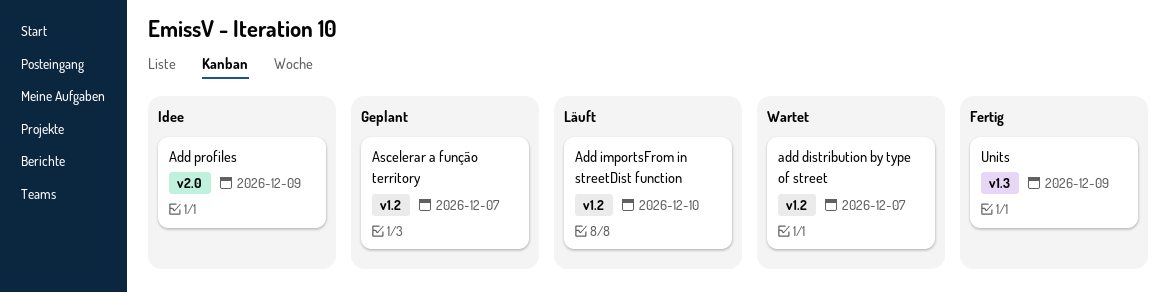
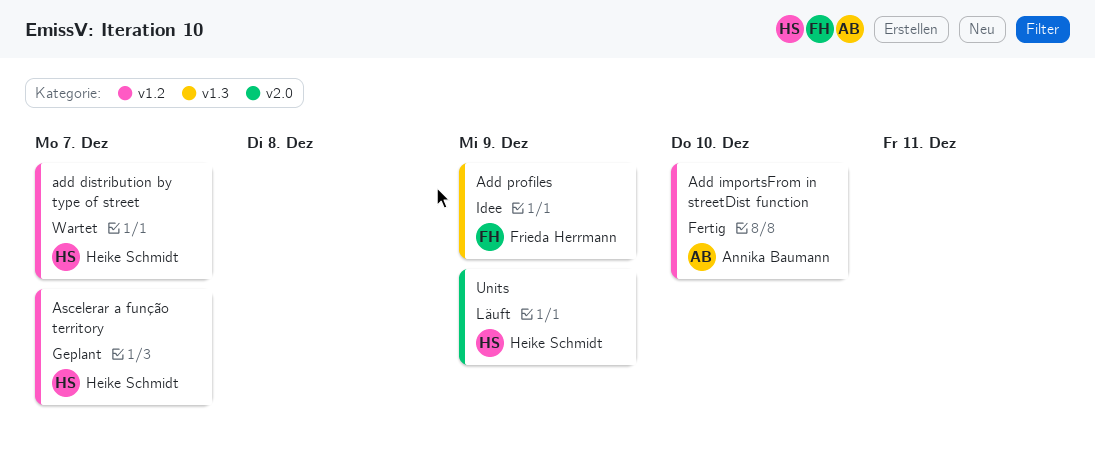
Add importsFrom in streetDist function, status: Läuft -> Fertig
Add profiles, label: v2.0 -> v1.3
Units, status: Fertig -> Läuft
Units, label: v1.3 -> v2.0

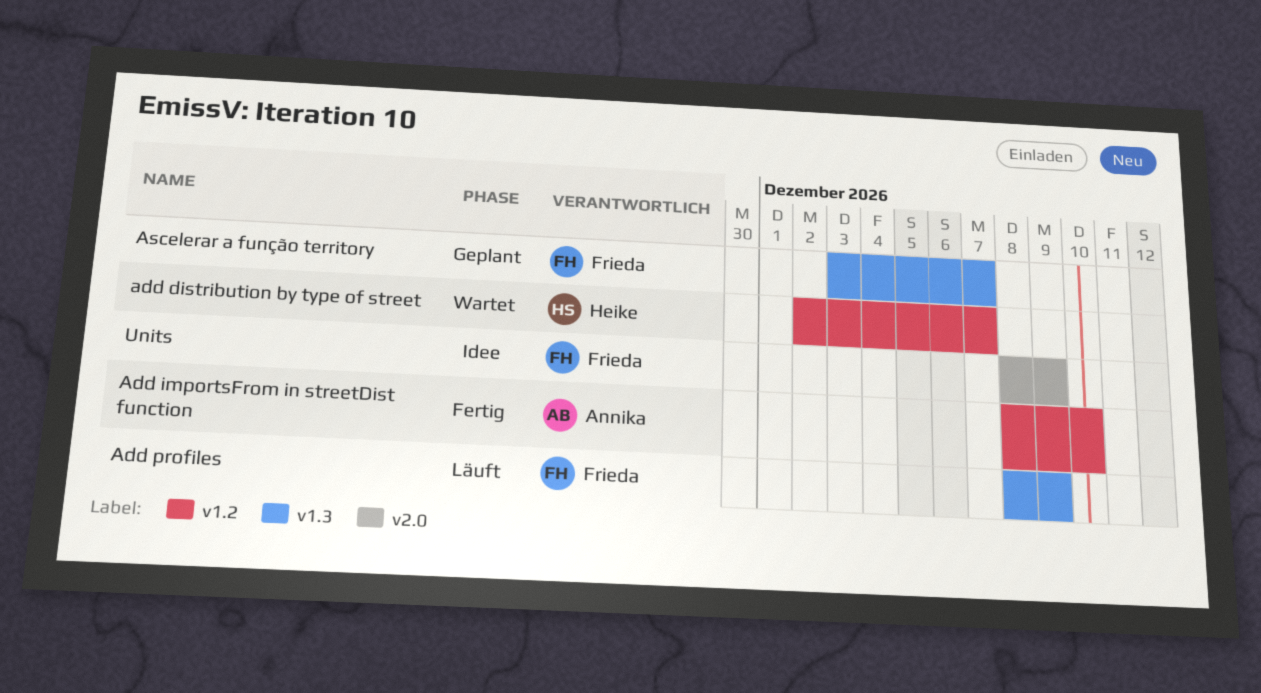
Add profiles, status: Idee -> Läuft
Ascelerar a função territory, owner: Heike Schmidt -> Frieda Herrmann
Ascelerar a função territory, label: v1.2 -> v1.3
Units, status: Läuft -> Idee
Units, owner: Heike Schmidt -> Frieda Herrmann

